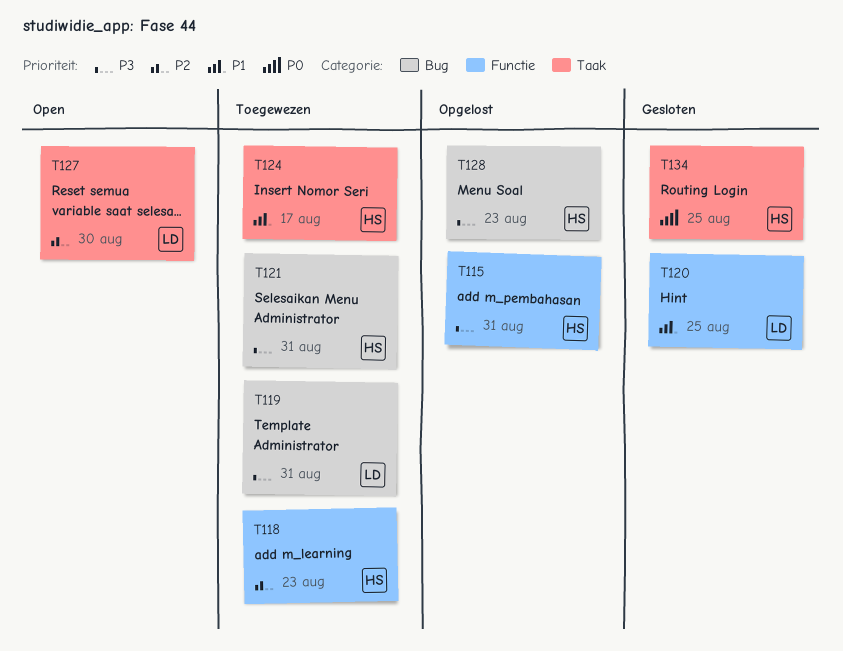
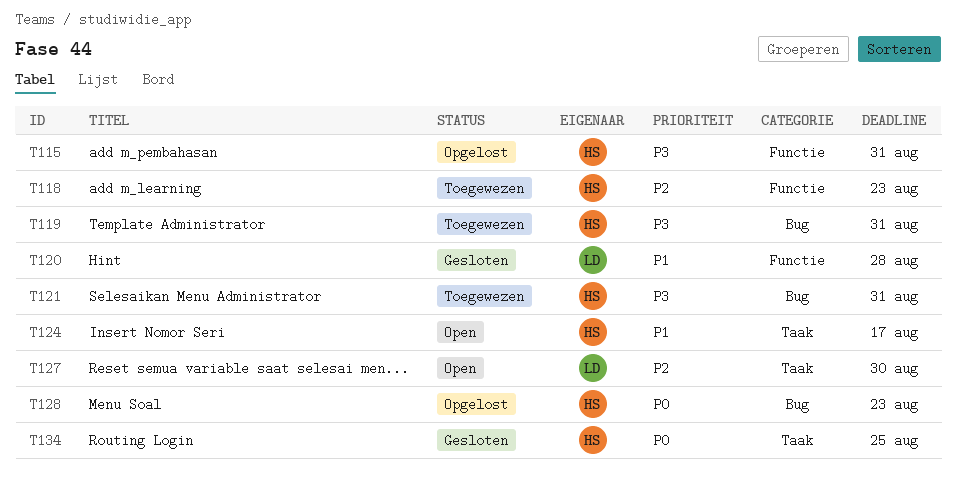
T119, owner: LD -> HS
T120, due: Aug 25 -> Aug 28
T124, status: Toegewezen -> Open
T128, priority: P3 -> P0

